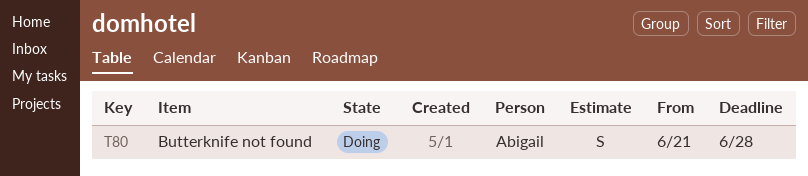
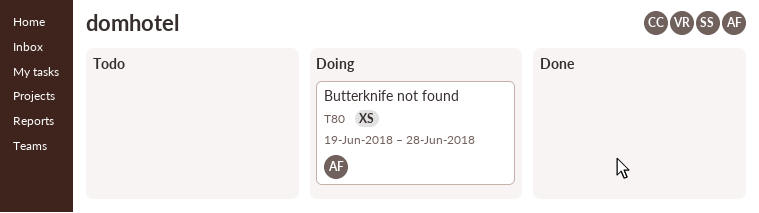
T80, estimate: S -> XS
T80, start: Jun 21 -> Jun 19

